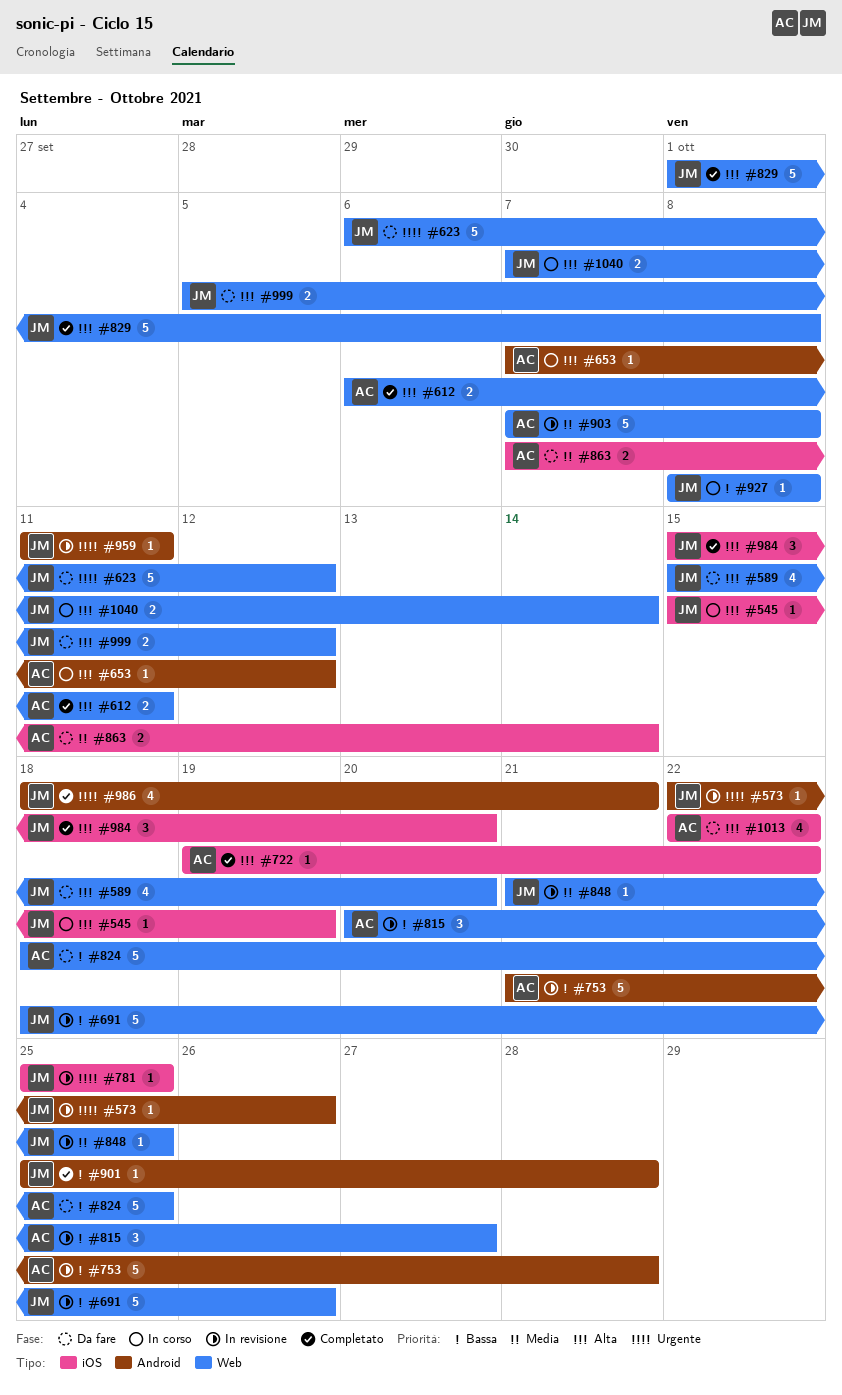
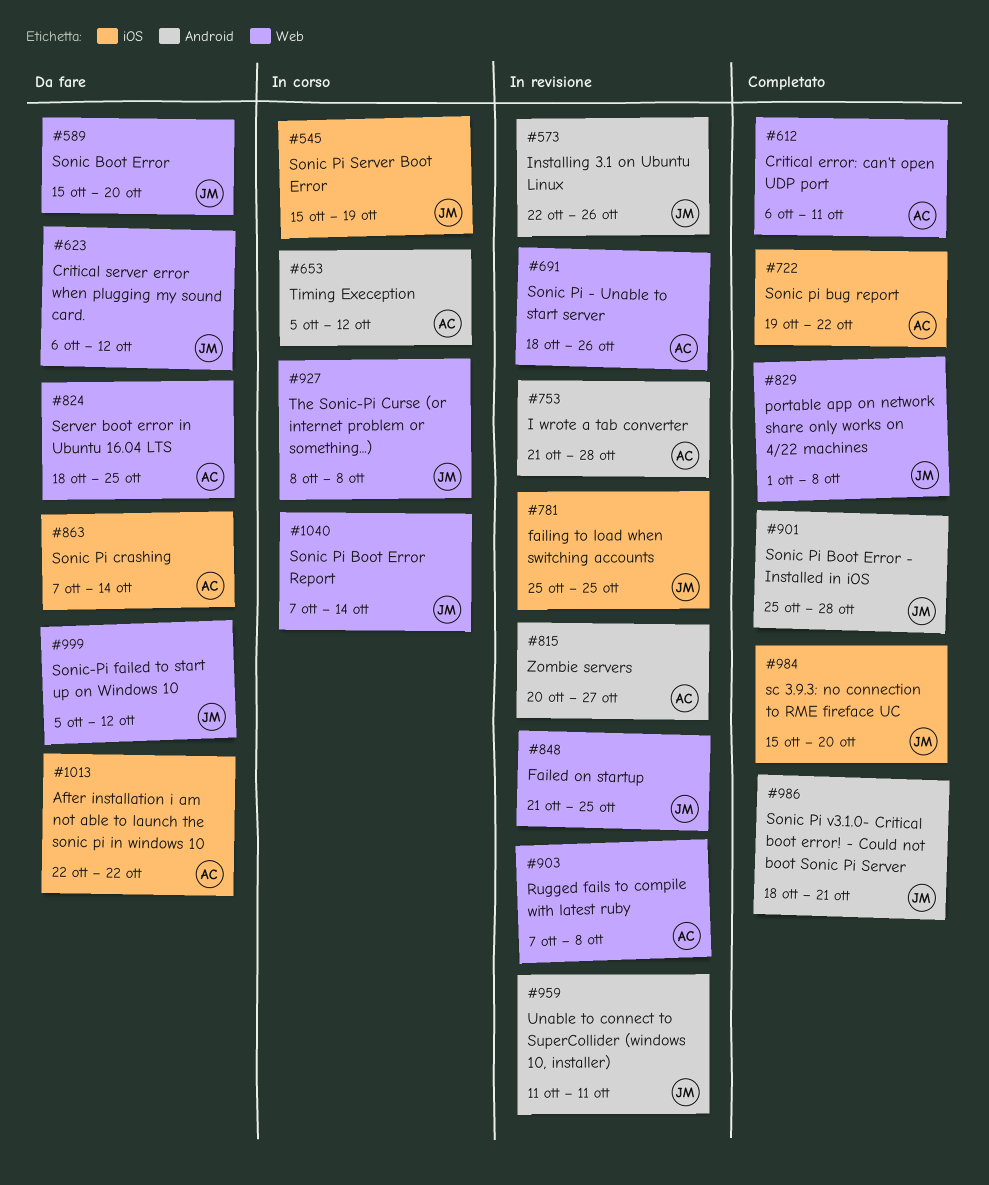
#653, start: Oct 7 -> Oct 5
#691, owner: JM -> AC
#815, label: Web -> Android

